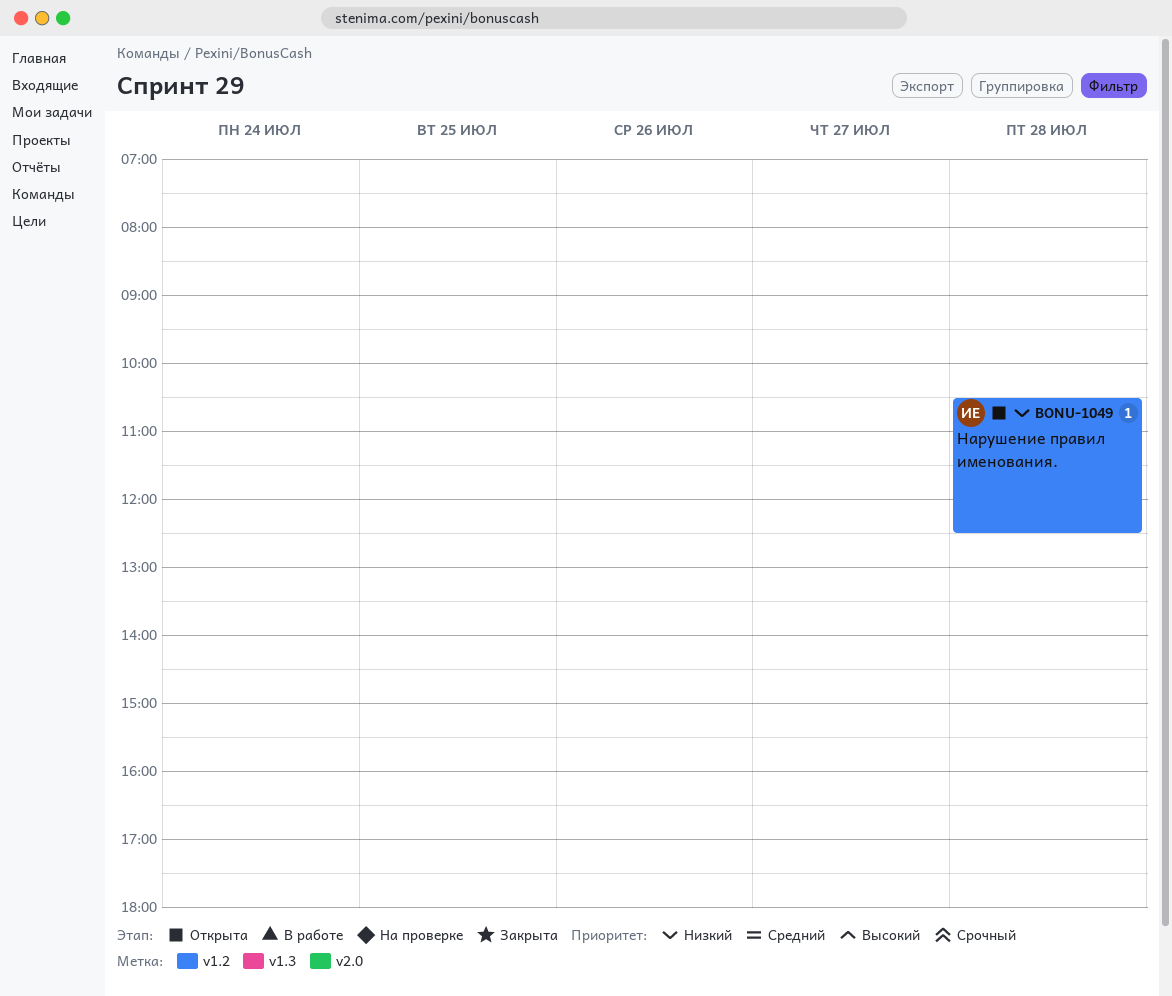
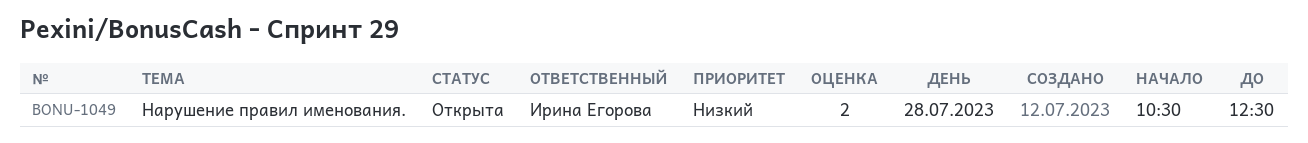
BONU-1049, estimate: 1 -> 2

